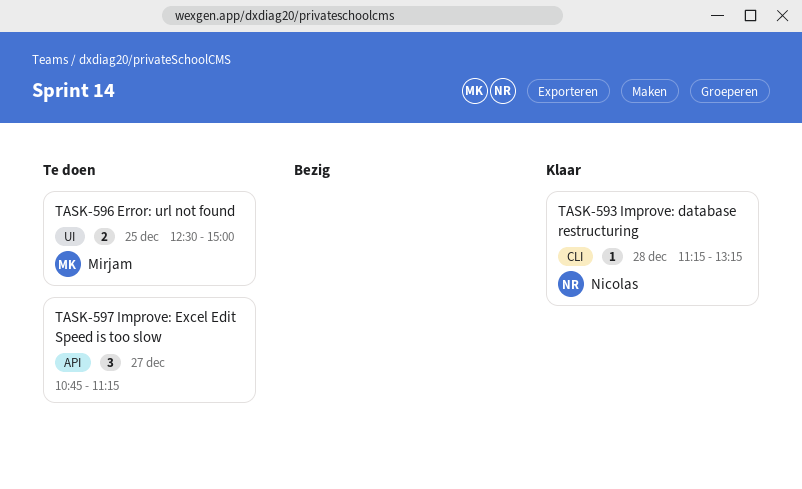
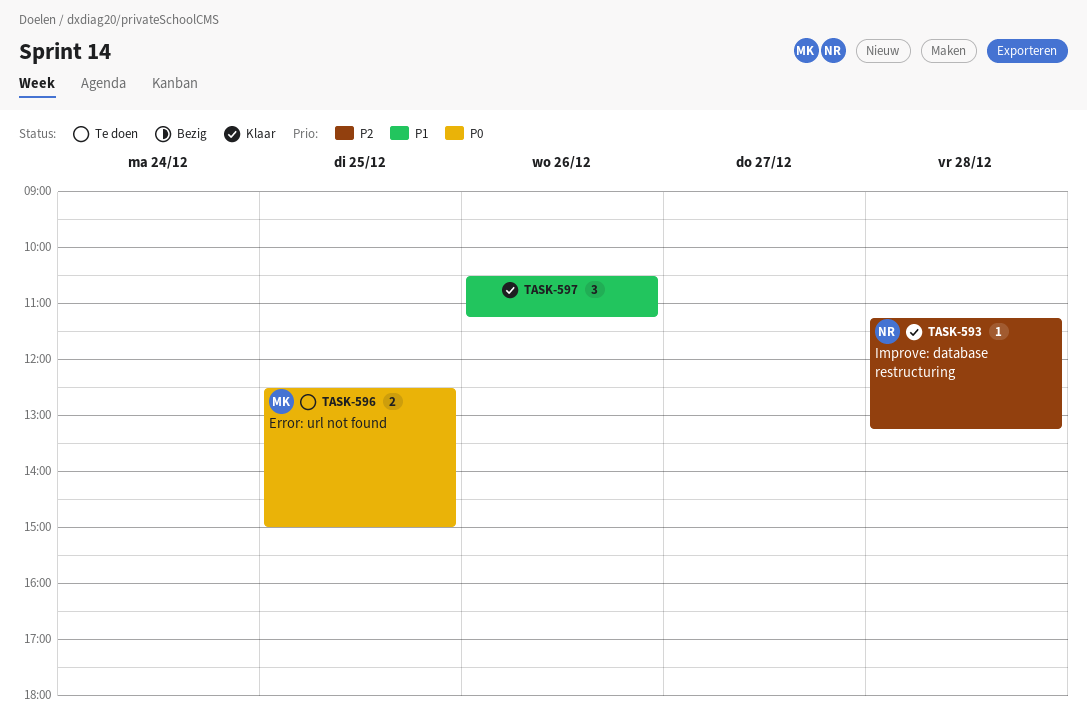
TASK-597, status: Te doen -> Klaar
TASK-597, day: Dec 27 -> Dec 26
TASK-597, begins: 10:45 -> 10:30

